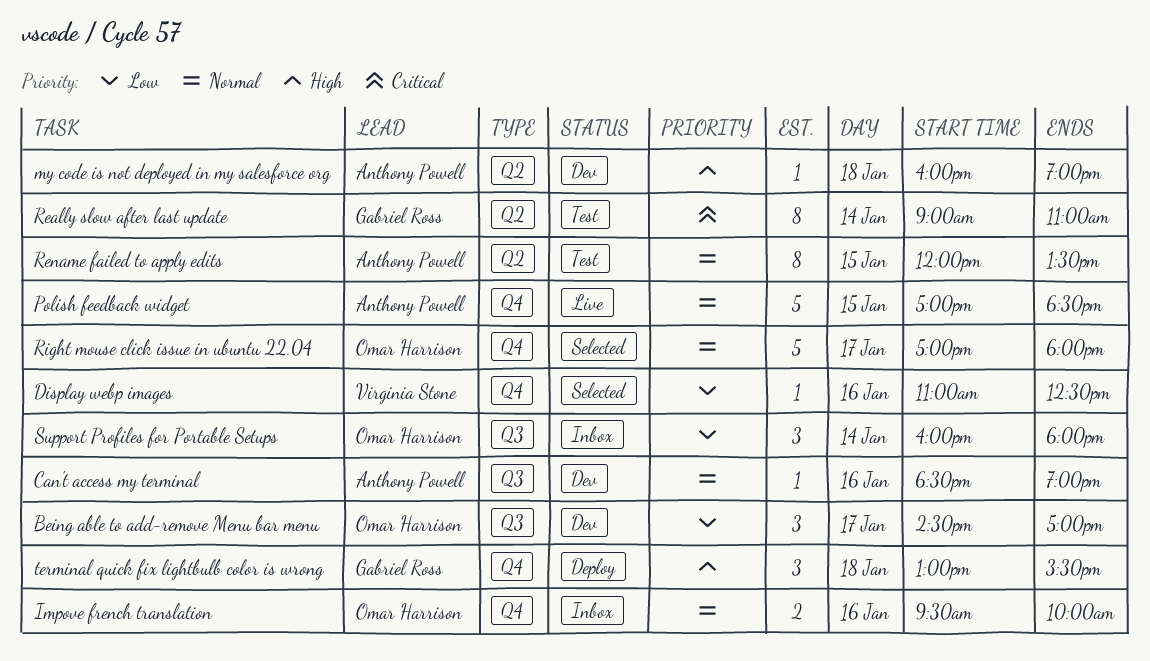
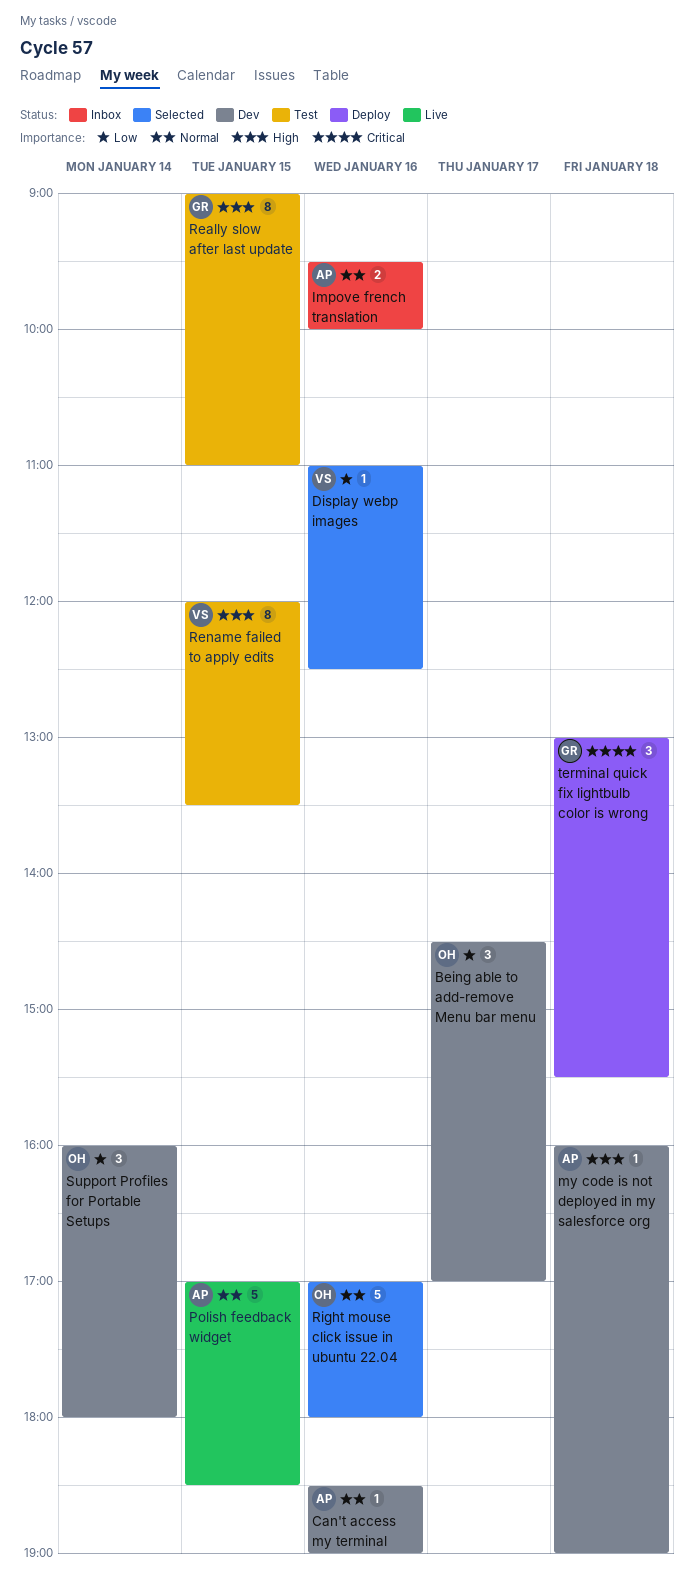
Impove french translation, owner: Omar Harrison -> Anthony Powell
Really slow after last update, priority: Critical -> High
Really slow after last update, day: Jan 14 -> Jan 15
Rename failed to apply edits, owner: Anthony Powell -> Virginia Stone
Rename failed to apply edits, priority: Normal -> High
Right mouse click issue in ubuntu 22.04, day: Jan 17 -> Jan 16
Support Profiles for Portable Setups, status: Inbox -> Dev
terminal quick fix lightbulb color is wrong, priority: High -> Critical

